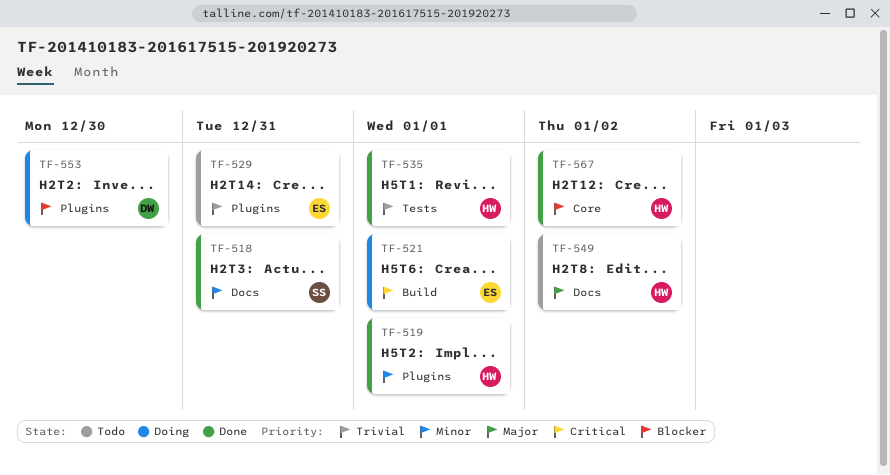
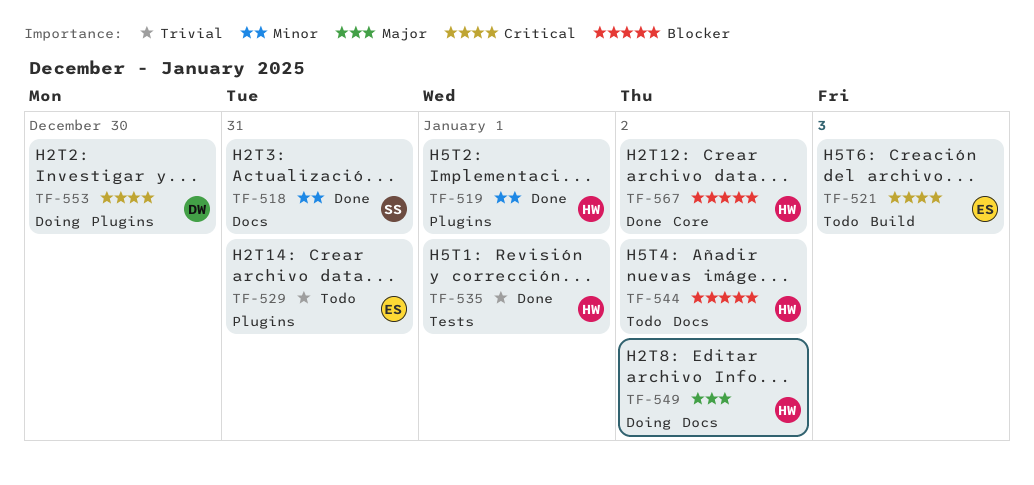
TF-521, status: Doing -> Todo
TF-521, due: Jan 1 -> Jan 3
TF-544: none -> present
TF-549, status: Todo -> Doing
TF-553, priority: Blocker -> Critical

